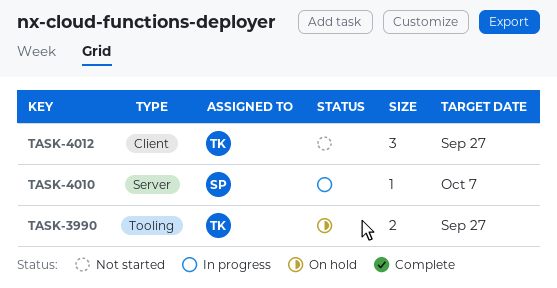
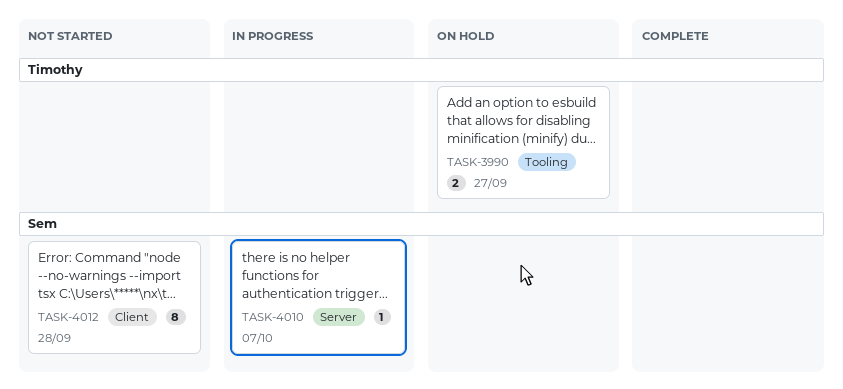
TASK-4012, owner: Timothy -> Sem
TASK-4012, estimate: 3 -> 8
TASK-4012, due: Sep 27 -> Sep 28

